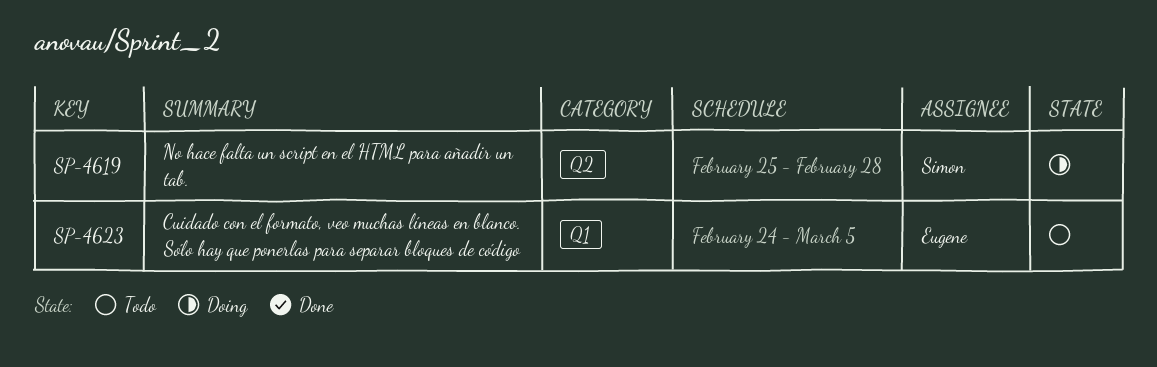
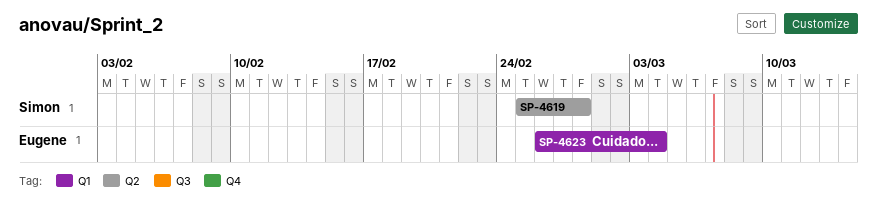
SP-4623, start: Feb 24 -> Feb 26
SP-4623, due: Mar 5 -> Mar 4

